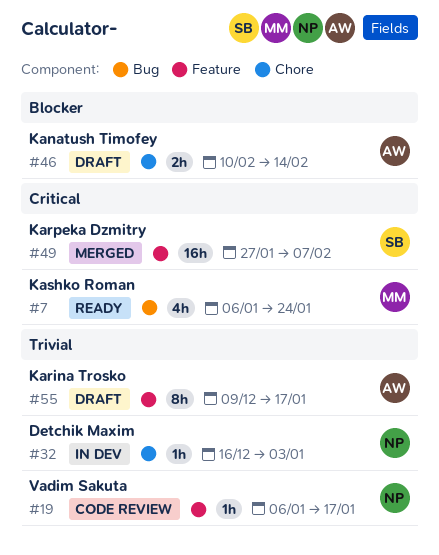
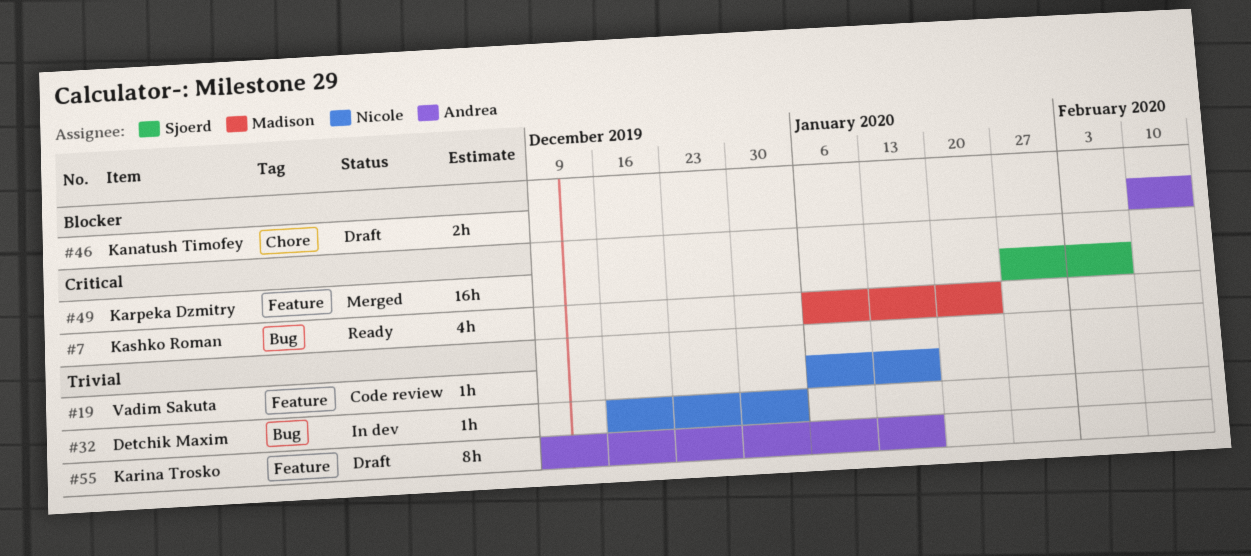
#32, label: Chore -> Bug

